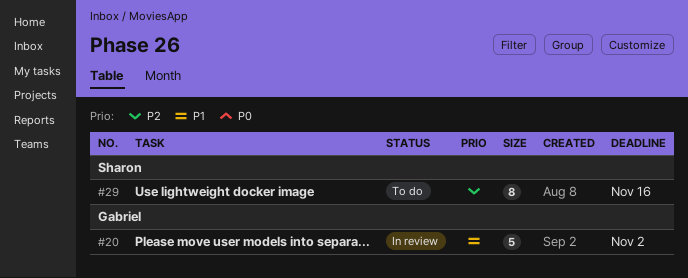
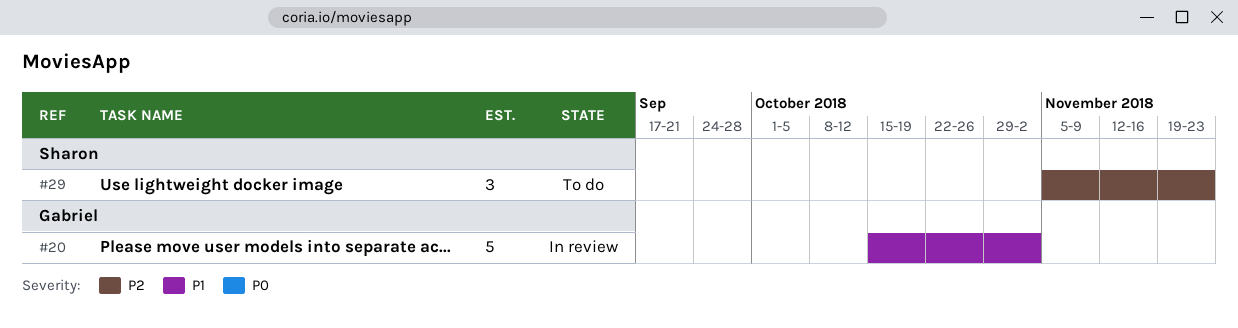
#29, estimate: 8 -> 3
#29, due: Nov 16 -> Nov 23

